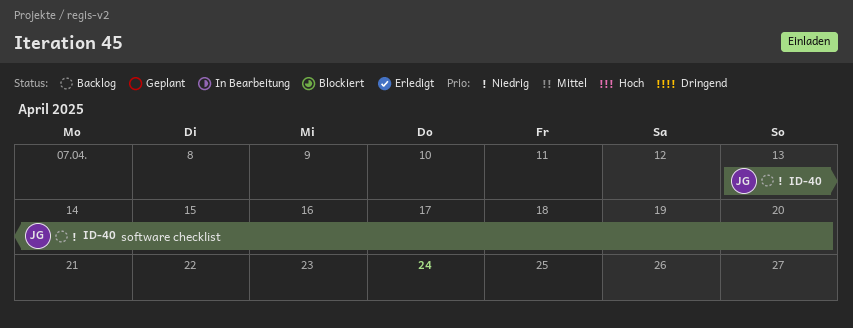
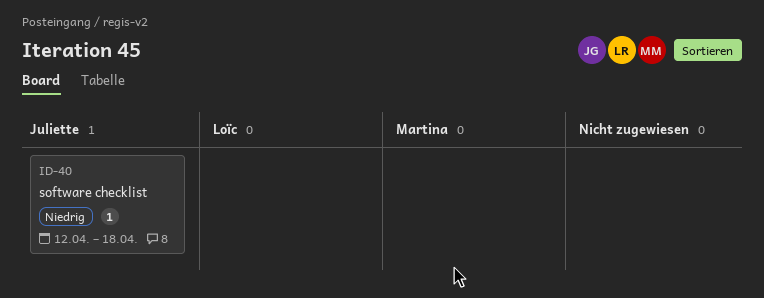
ID-40, start: Apr 13 -> Apr 12
ID-40, due: Apr 20 -> Apr 18

